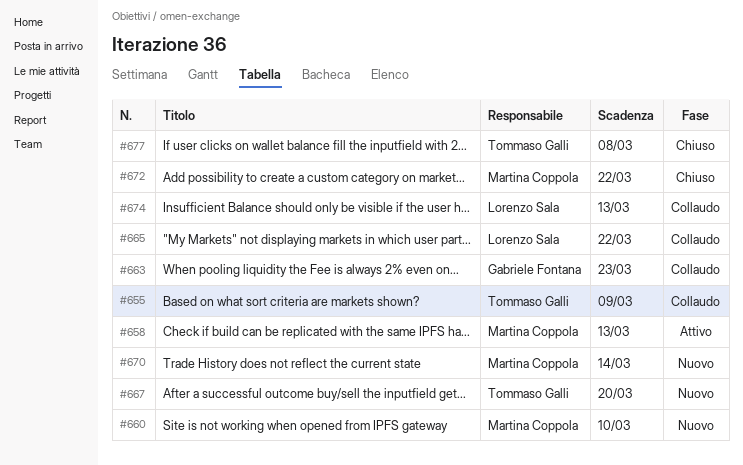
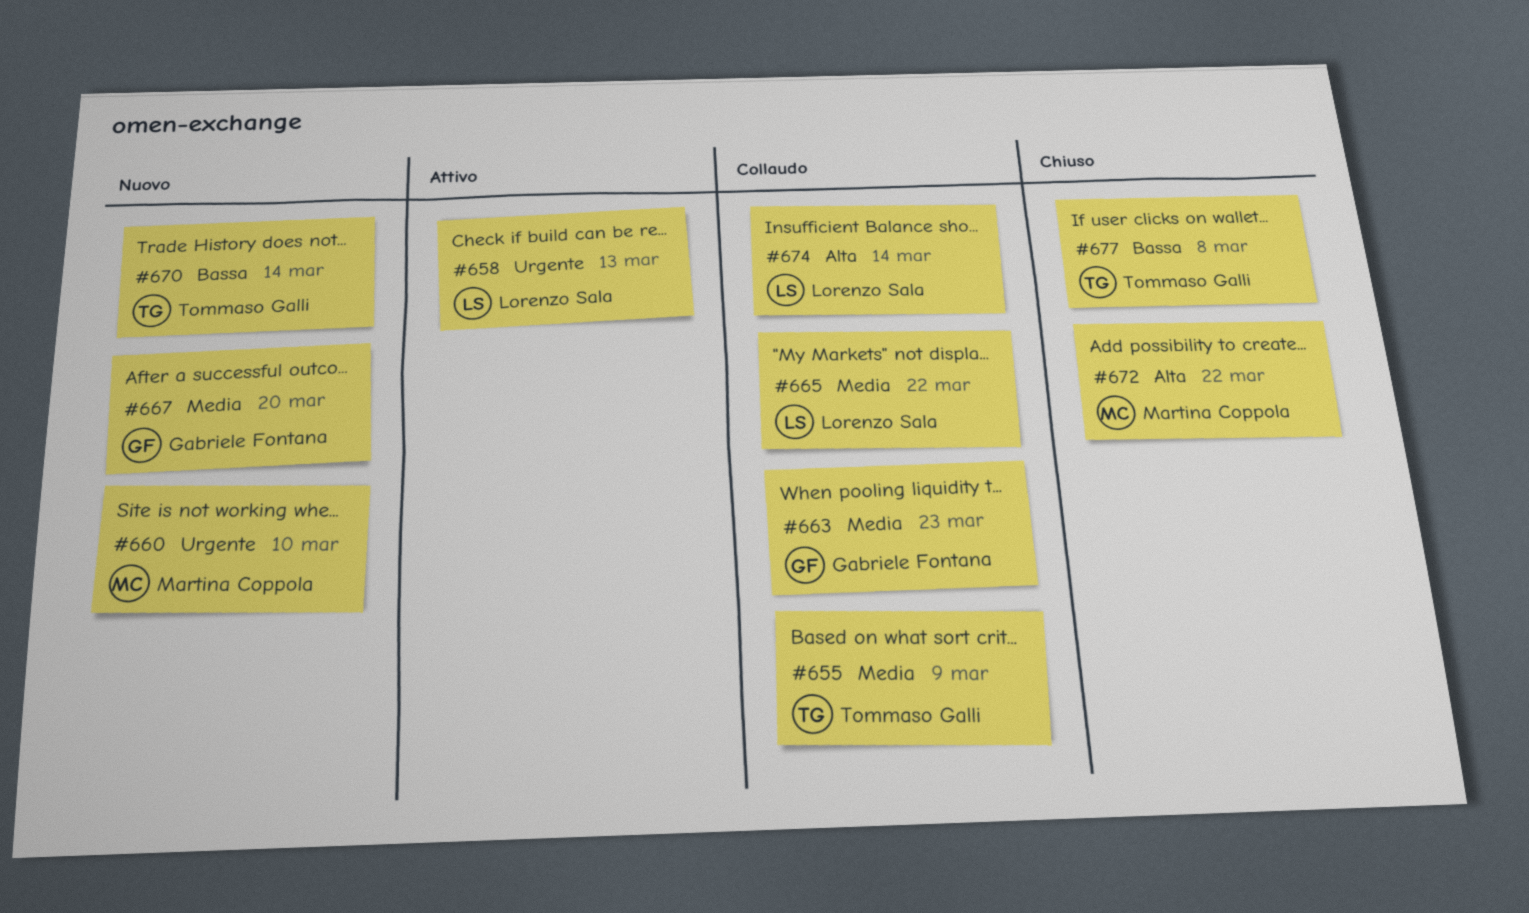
#658, owner: Martina Coppola -> Lorenzo Sala
#667, owner: Tommaso Galli -> Gabriele Fontana
#670, owner: Martina Coppola -> Tommaso Galli
#674, due: Mar 13 -> Mar 14

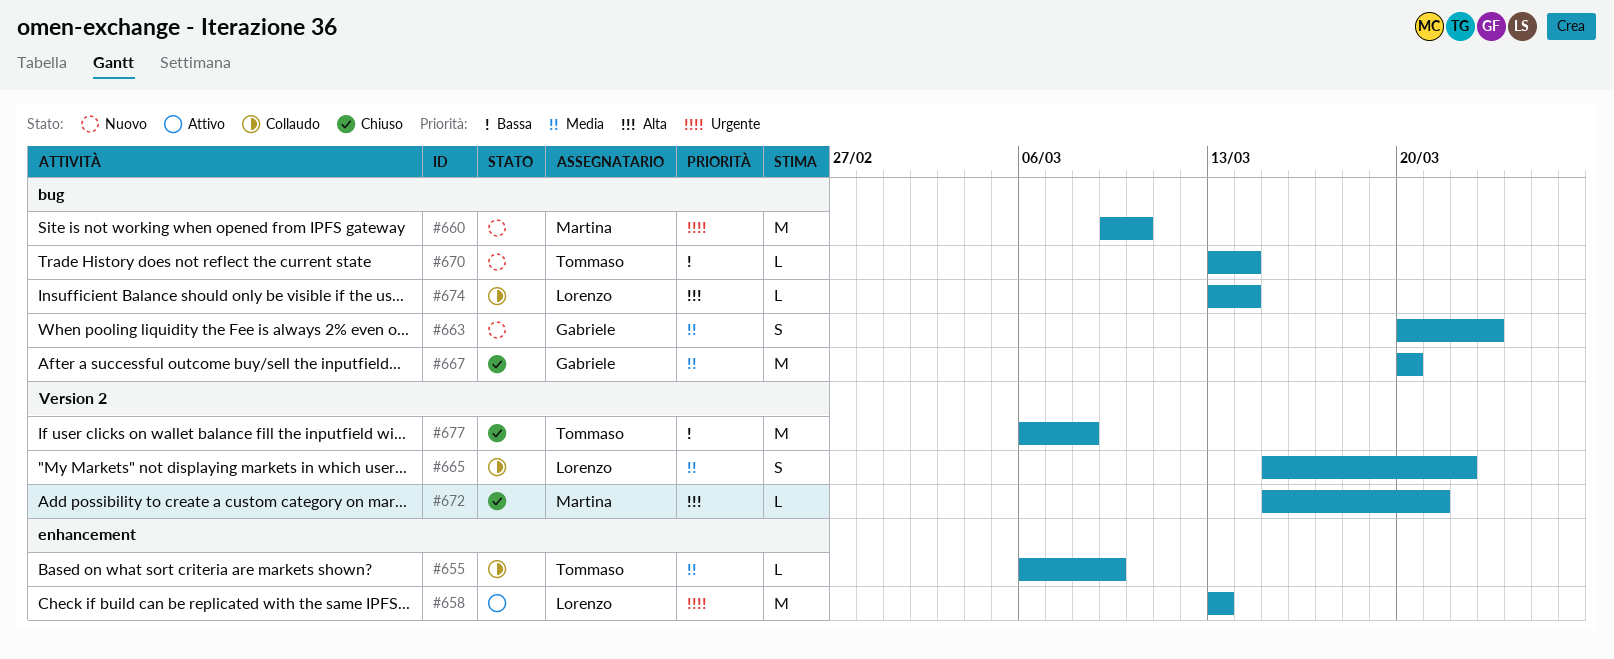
#663, status: Collaudo -> Nuovo
#667, status: Nuovo -> Chiuso
#672, due: Mar 22 -> Mar 21

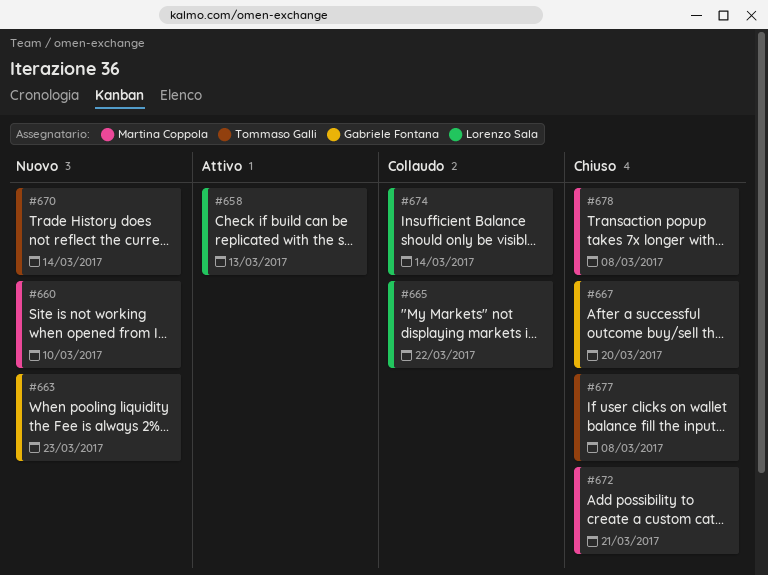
#655: present -> none
#678: none -> present

